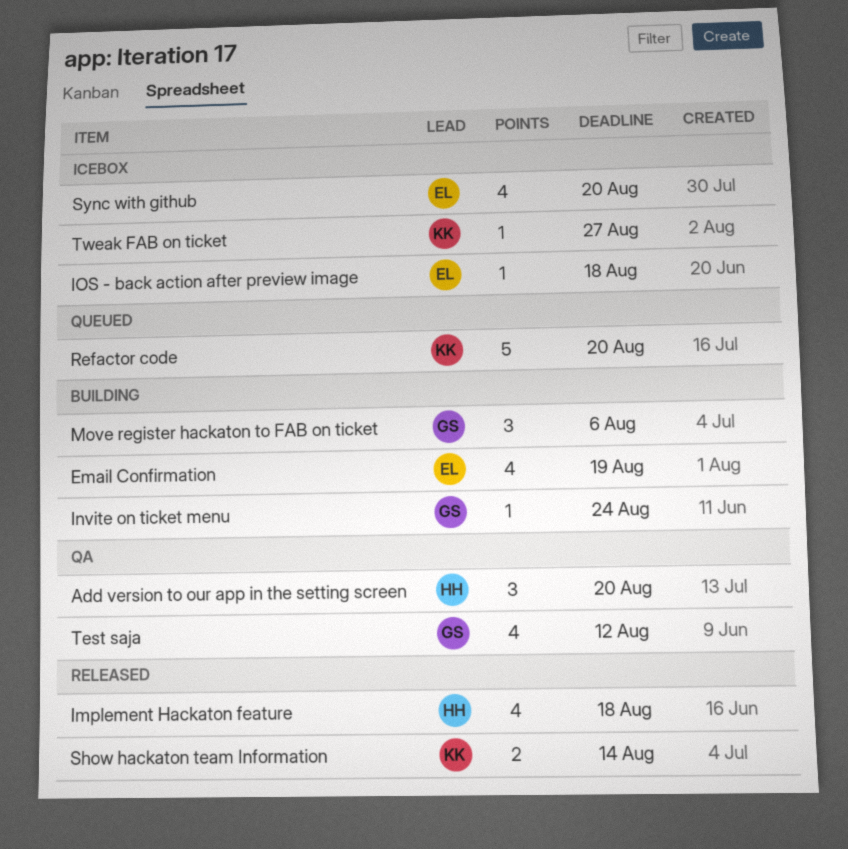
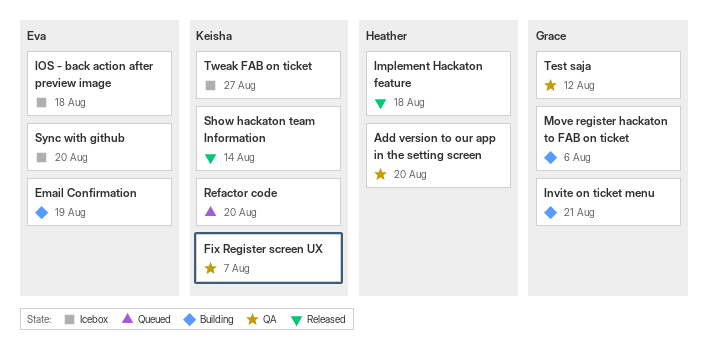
Fix Register screen UX: none -> present
Invite on ticket menu, due: Aug 24 -> Aug 21

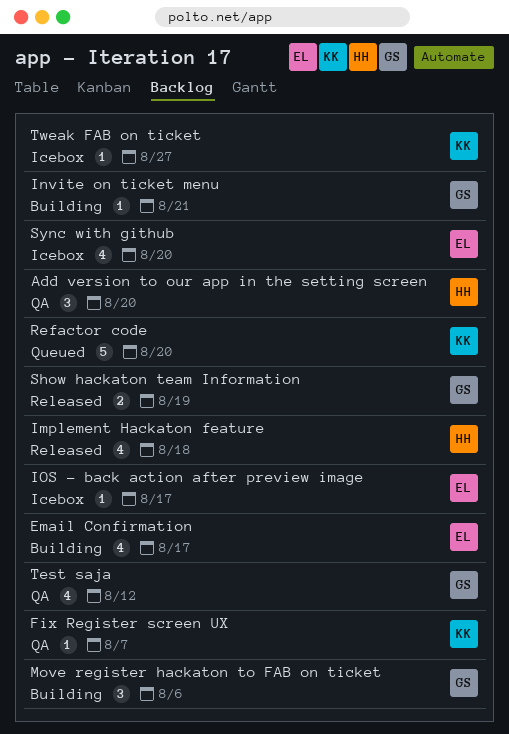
Email Confirmation, due: Aug 19 -> Aug 17
IOS - back action after preview image, due: Aug 18 -> Aug 17
Show hackaton team Information, owner: Keisha -> Grace
Show hackaton team Information, due: Aug 14 -> Aug 19

